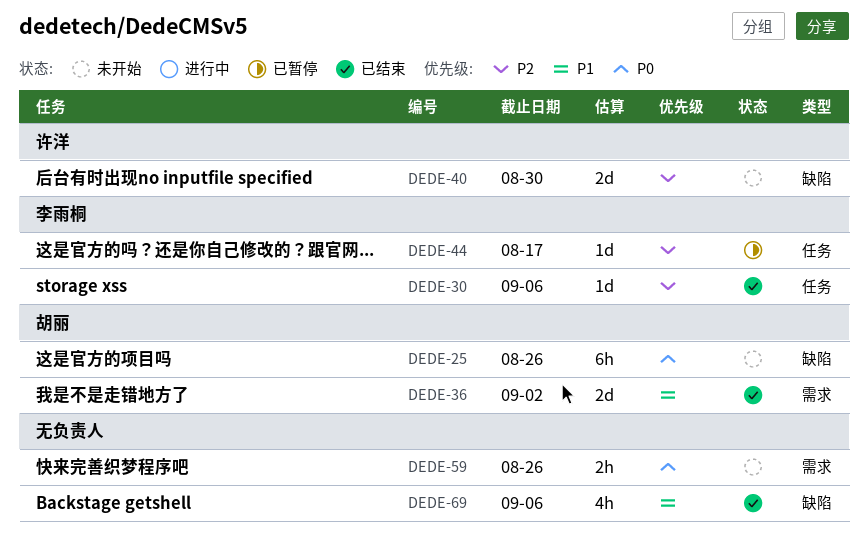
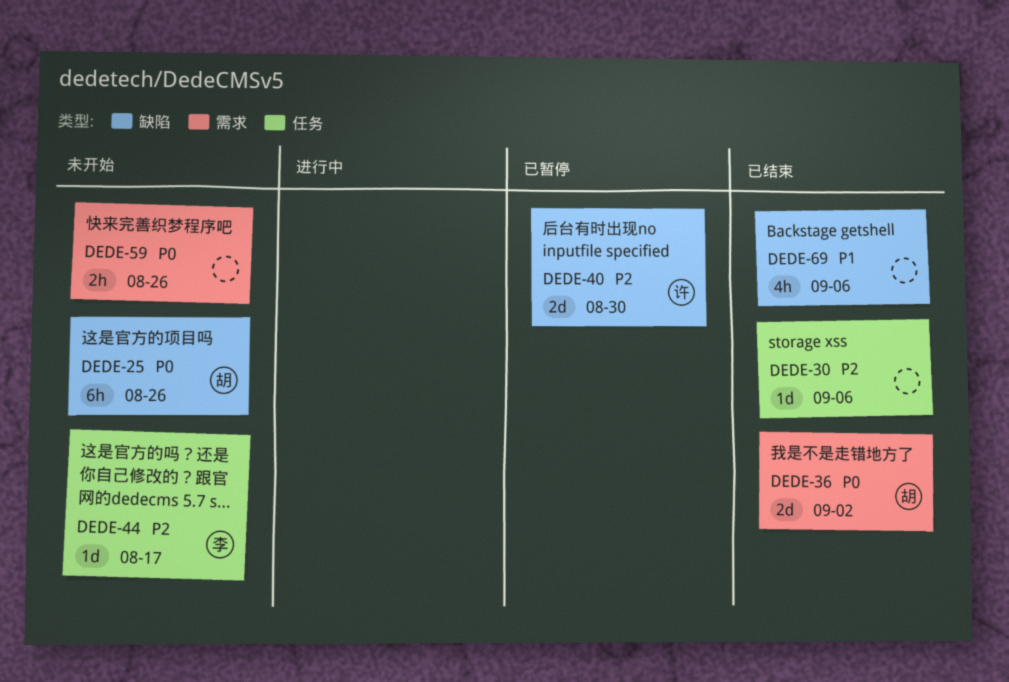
DEDE-30, owner: 李雨桐 -> none
DEDE-36, priority: P1 -> P0
DEDE-40, status: 未开始 -> 已暂停
DEDE-44, status: 已暂停 -> 未开始

